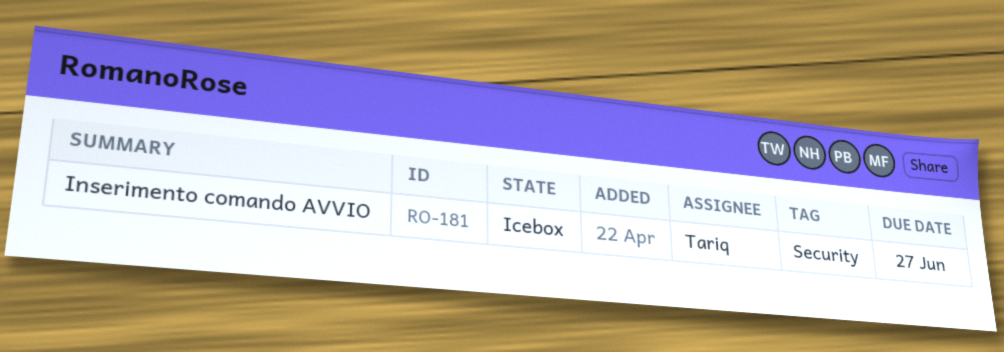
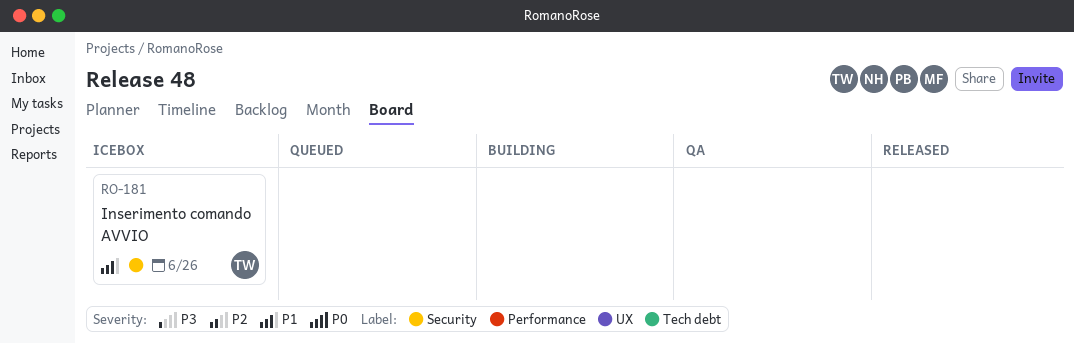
RO-181, due: Jun 27 -> Jun 26

